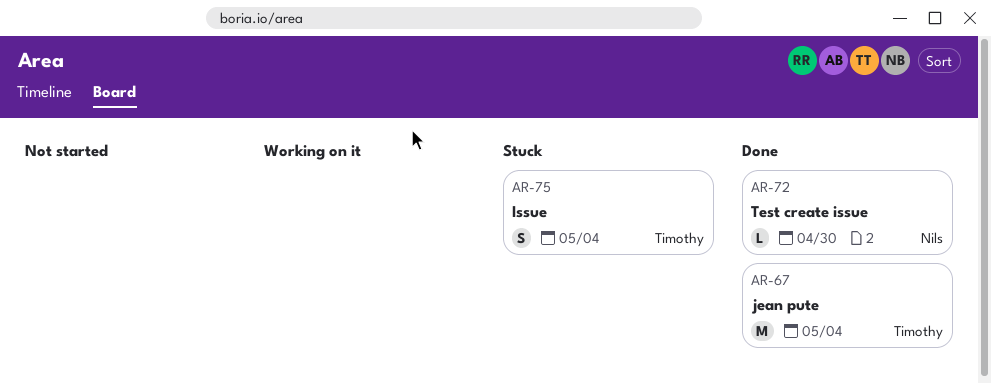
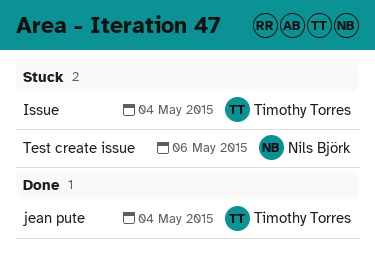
Test create issue, status: Done -> Stuck
Test create issue, due: Apr 30 -> May 6

